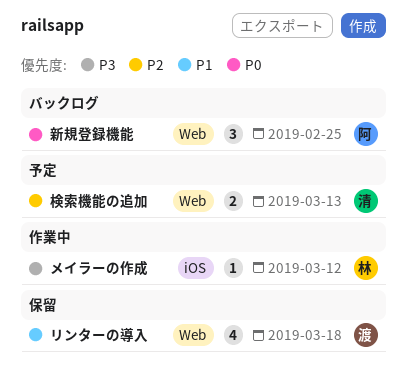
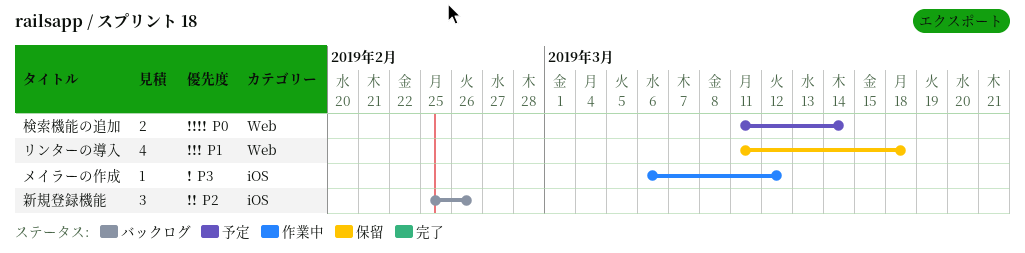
新規登録機能, priority: P0 -> P2
新規登録機能, label: Web -> iOS
新規登録機能, due: Feb 25 -> Feb 26
検索機能の追加, priority: P2 -> P0
検索機能の追加, due: Mar 13 -> Mar 14

